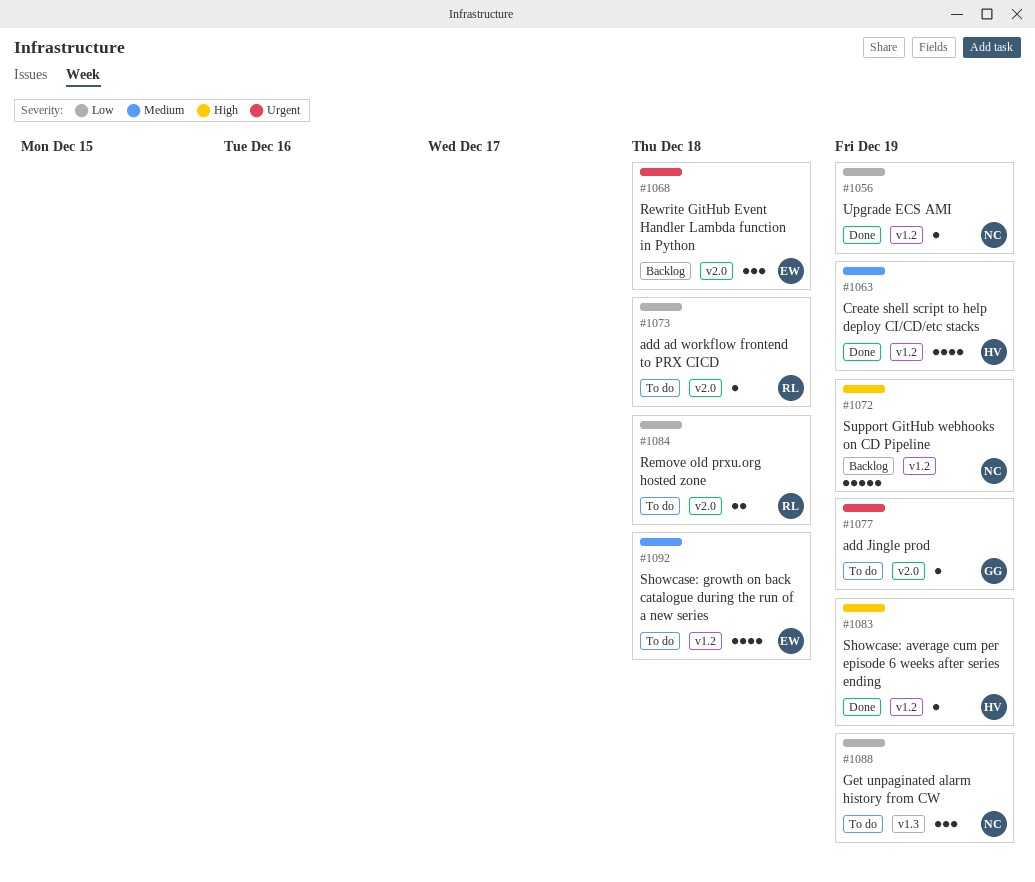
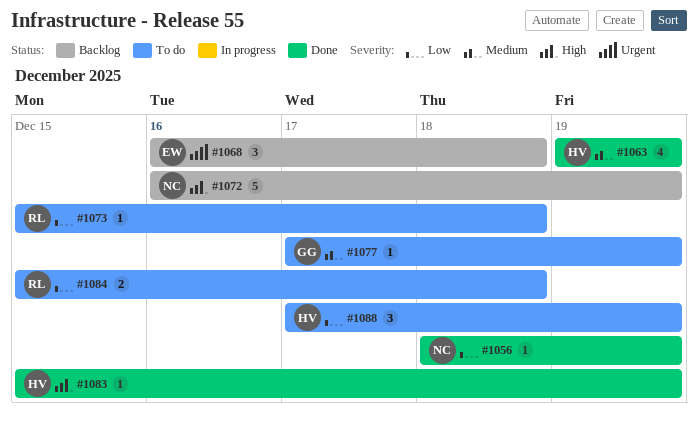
#1077, priority: Urgent -> Medium
#1088, owner: NC -> HV
#1092: present -> none

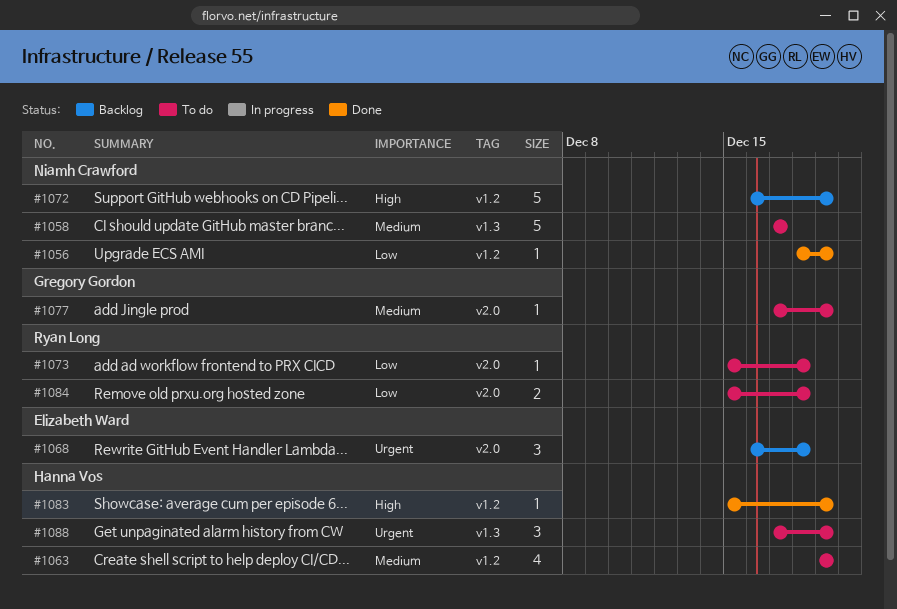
#1058: none -> present
#1063, status: Done -> To do
#1088, priority: Low -> Urgent

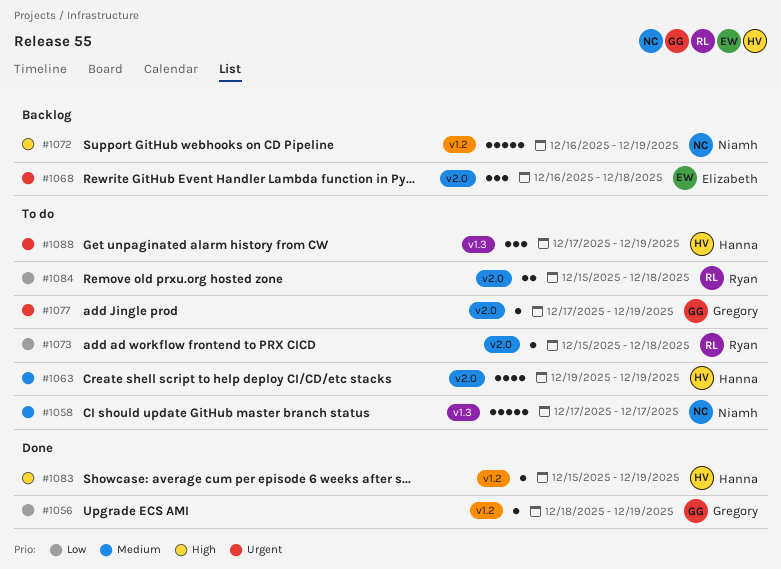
#1056, owner: Niamh Crawford -> Gregory Gordon
#1063, label: v1.2 -> v2.0
#1077, priority: Medium -> Urgent

